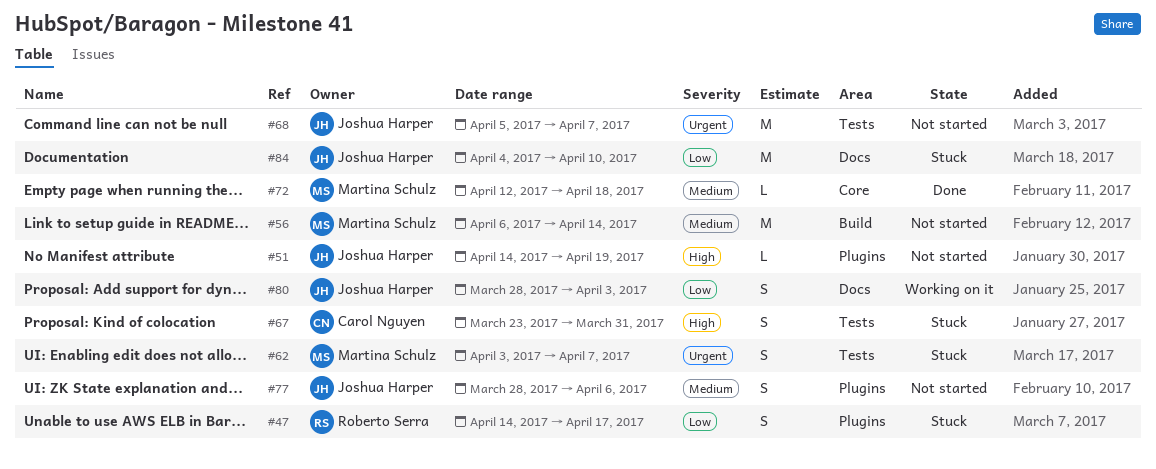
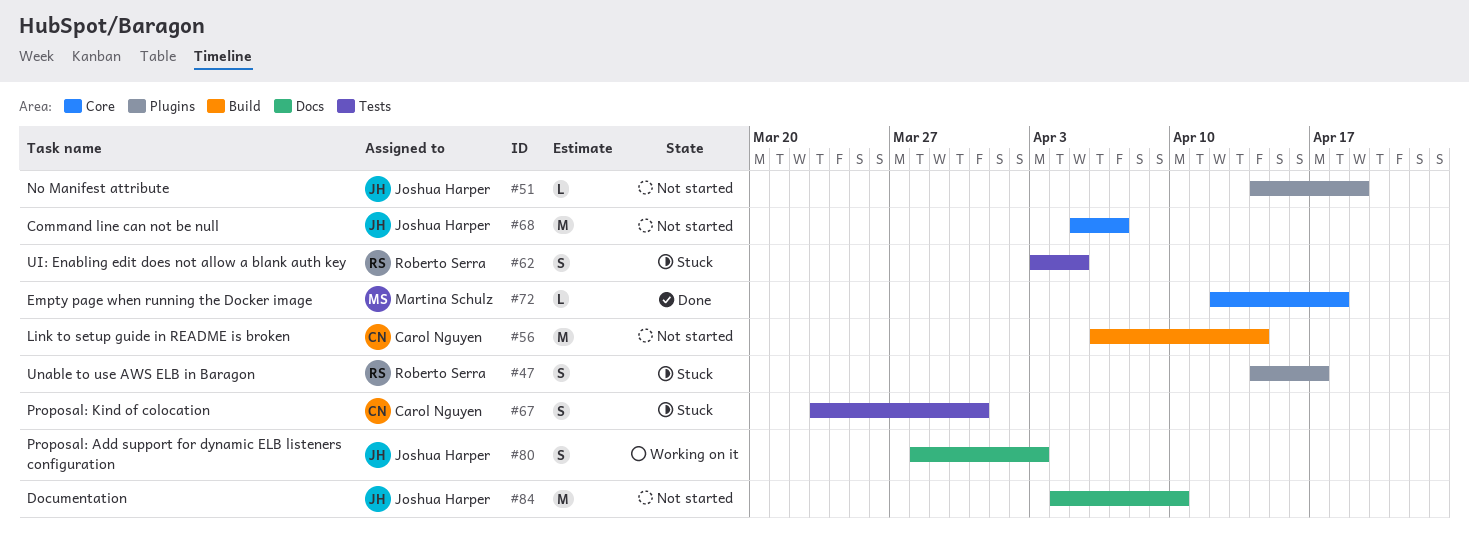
#56, owner: Martina Schulz -> Carol Nguyen
#62, owner: Martina Schulz -> Roberto Serra
#62, due: Apr 7 -> Apr 5
#68, label: Tests -> Core
#77: present -> none
#84, status: Stuck -> Not started

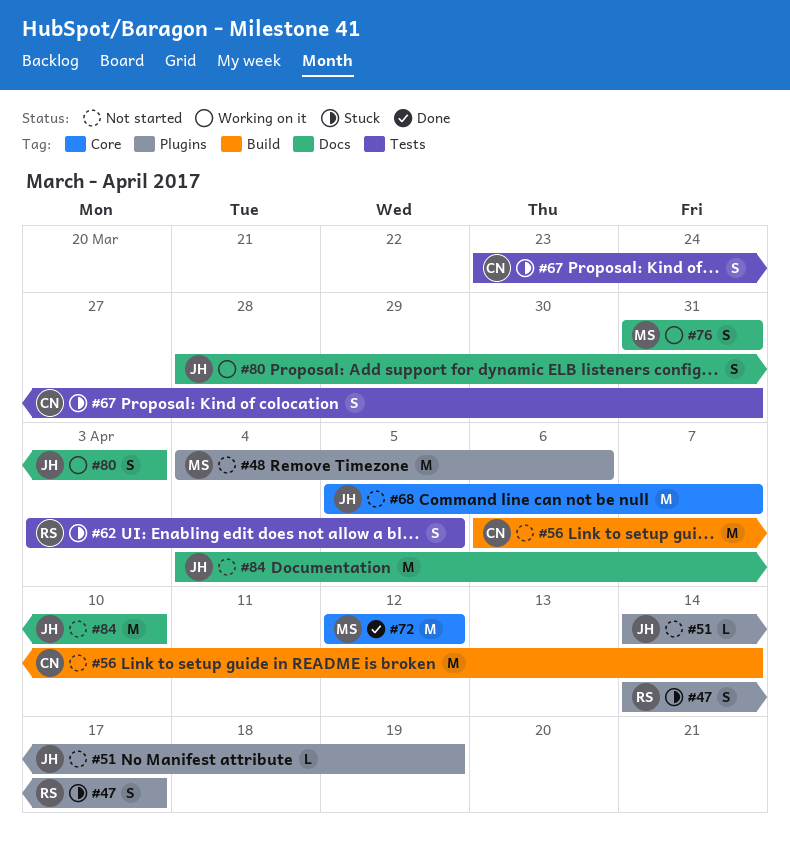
#48: none -> present
#72, estimate: L -> M
#72, due: Apr 18 -> Apr 12
#76: none -> present

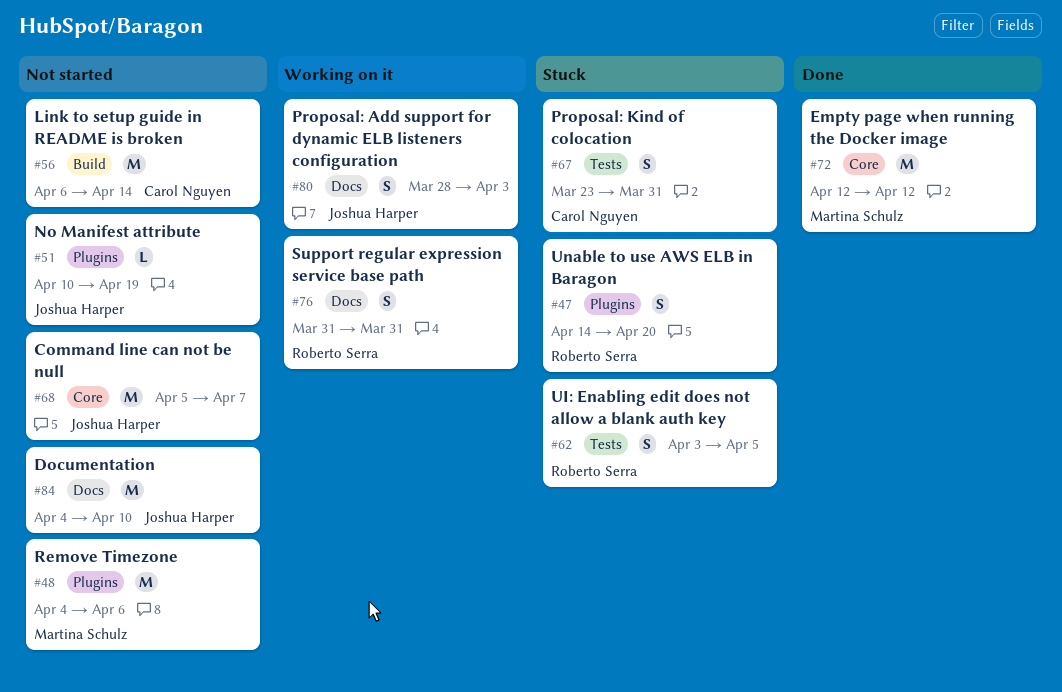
#47, due: Apr 17 -> Apr 20
#51, start: Apr 14 -> Apr 10
#76, owner: Martina Schulz -> Roberto Serra

